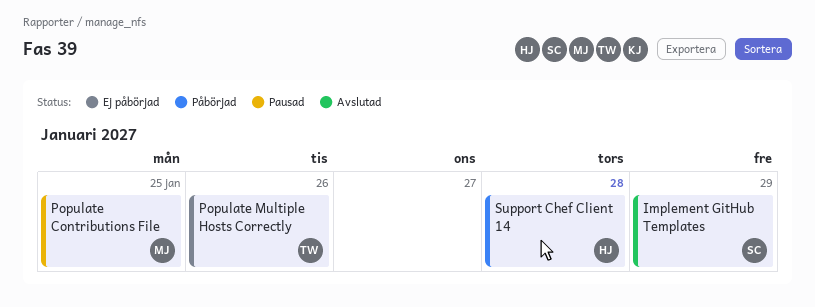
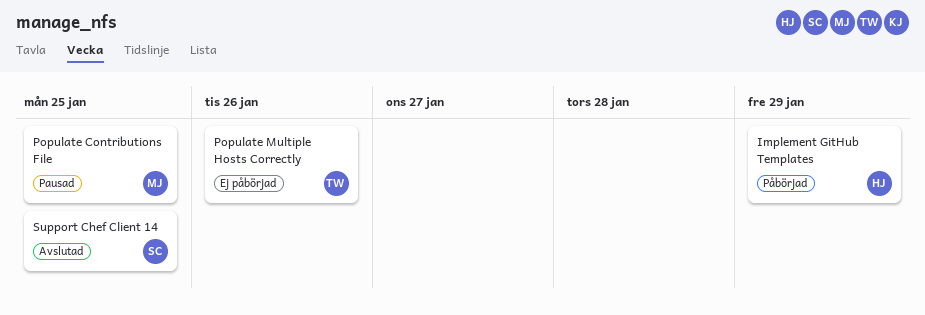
Implement GitHub Templates, status: Avslutad -> Påbörjad
Implement GitHub Templates, owner: SC -> HJ
Support Chef Client 14, status: Påbörjad -> Avslutad
Support Chef Client 14, owner: HJ -> SC
Support Chef Client 14, due: Jan 28 -> Jan 25

